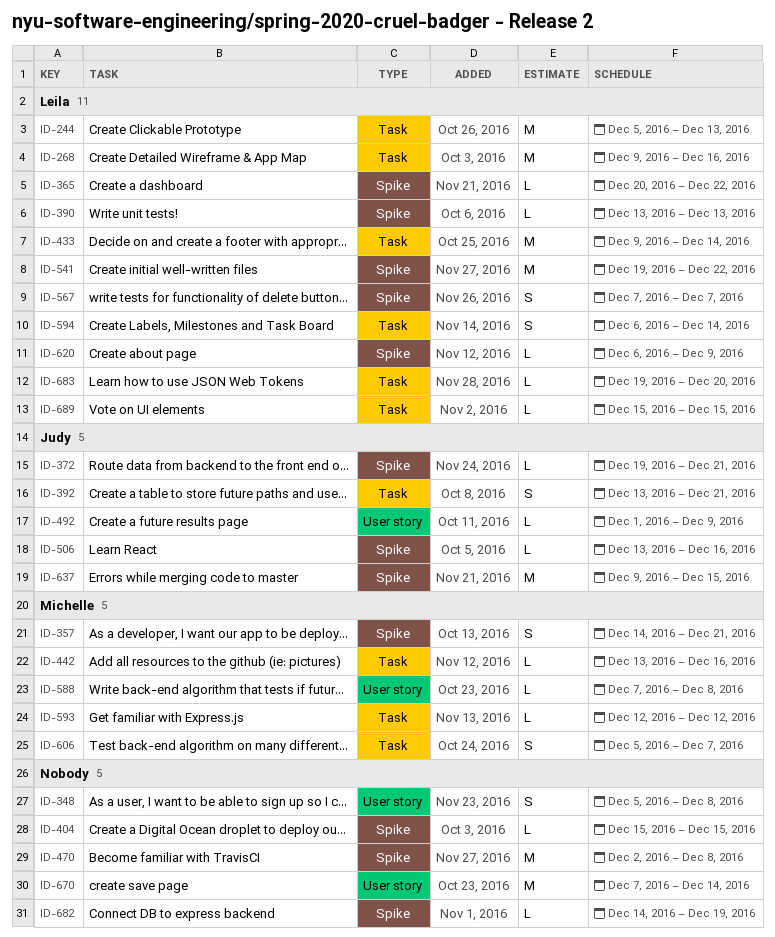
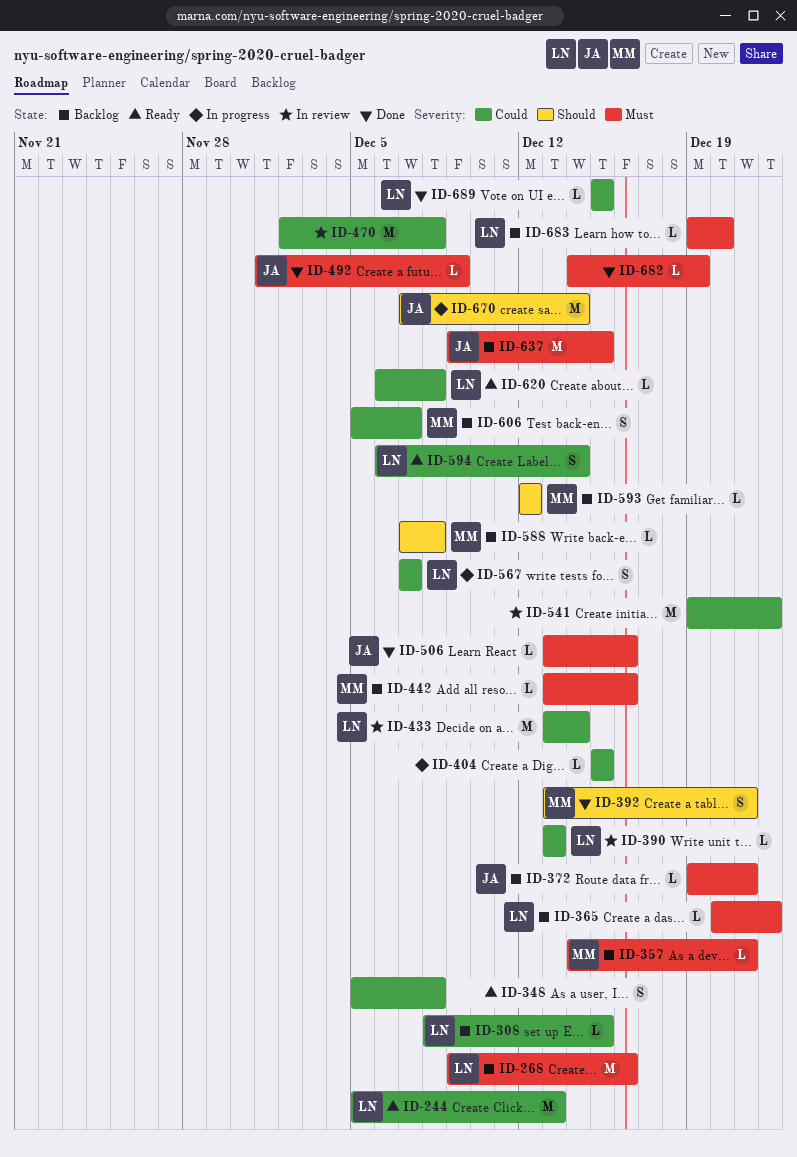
ID-308: none -> present
ID-357, estimate: S -> L
ID-392, owner: Judy -> Michelle
ID-433, start: Dec 9 -> Dec 13
ID-541, owner: Leila -> none
ID-620, due: Dec 9 -> Dec 8
ID-670, owner: none -> Judy

